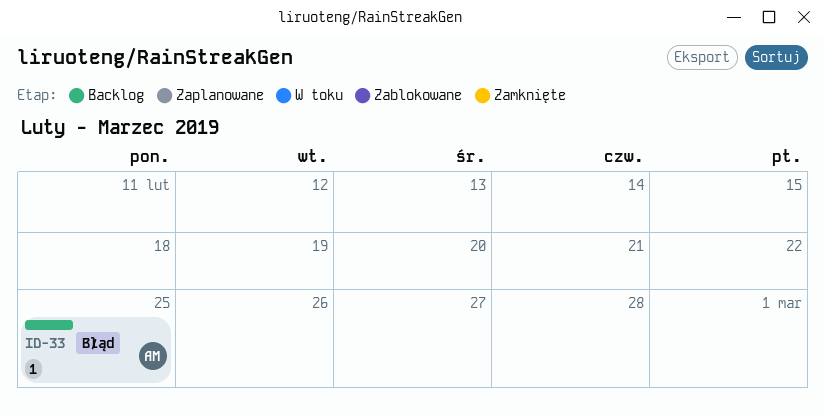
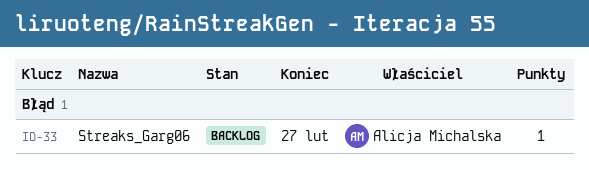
ID-33, due: Feb 25 -> Feb 27

